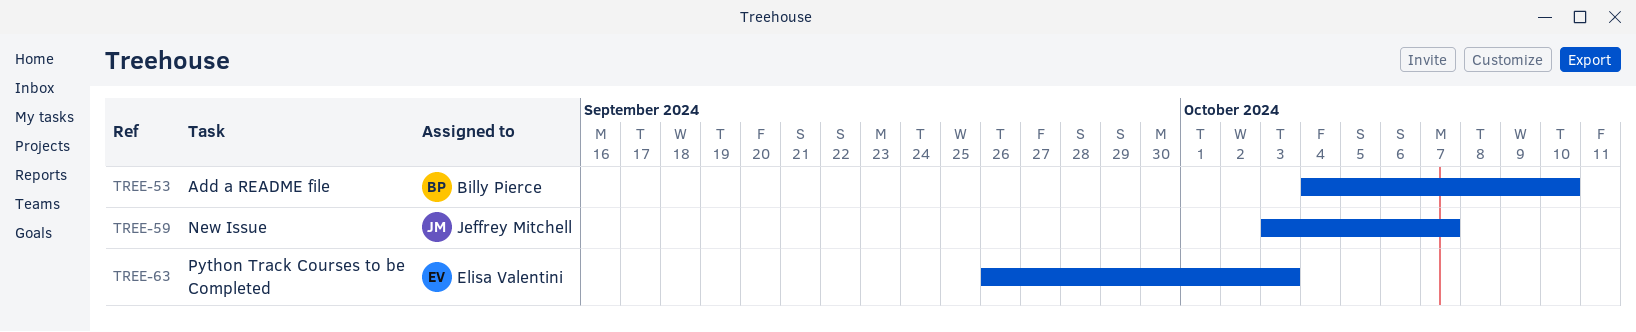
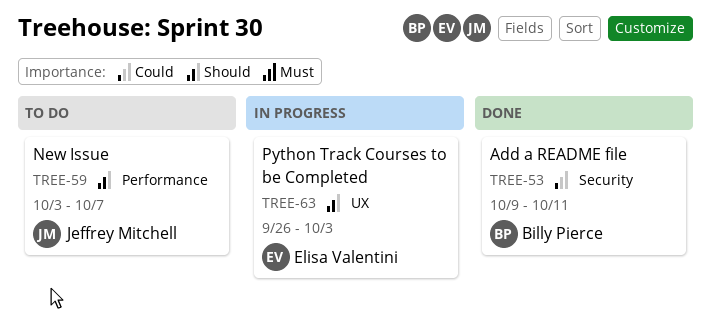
TREE-53, start: Oct 4 -> Oct 9
TREE-53, due: Oct 10 -> Oct 11

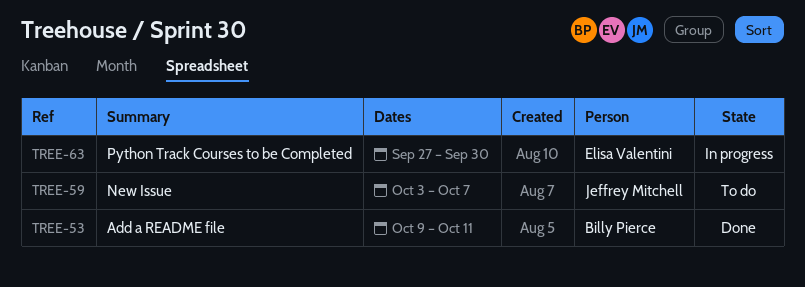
TREE-63, start: Sep 26 -> Sep 27
TREE-63, due: Oct 3 -> Sep 30

